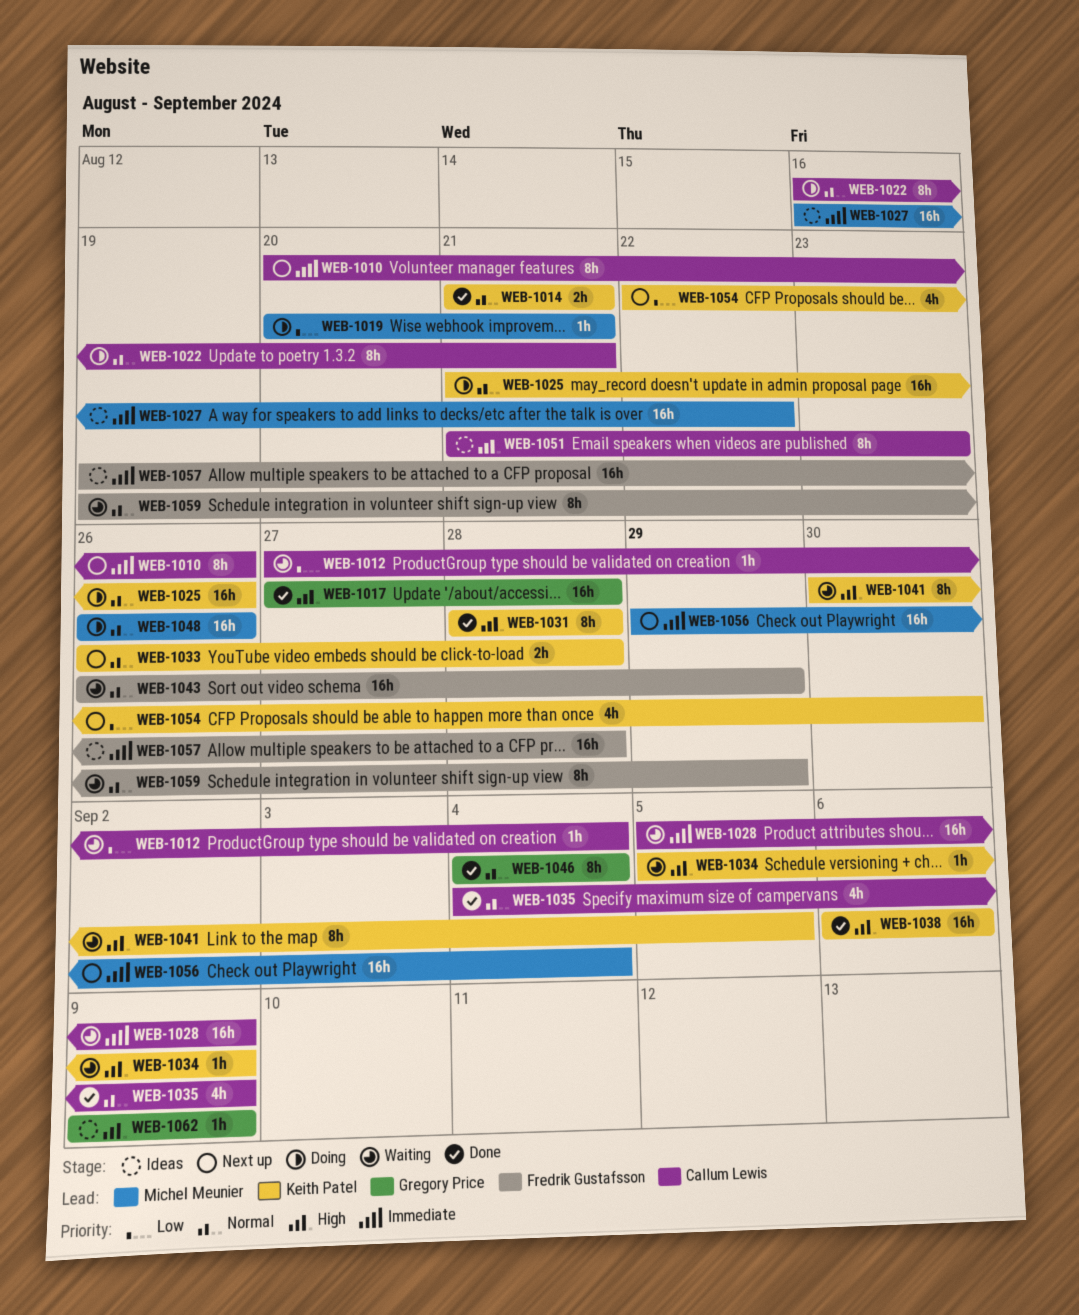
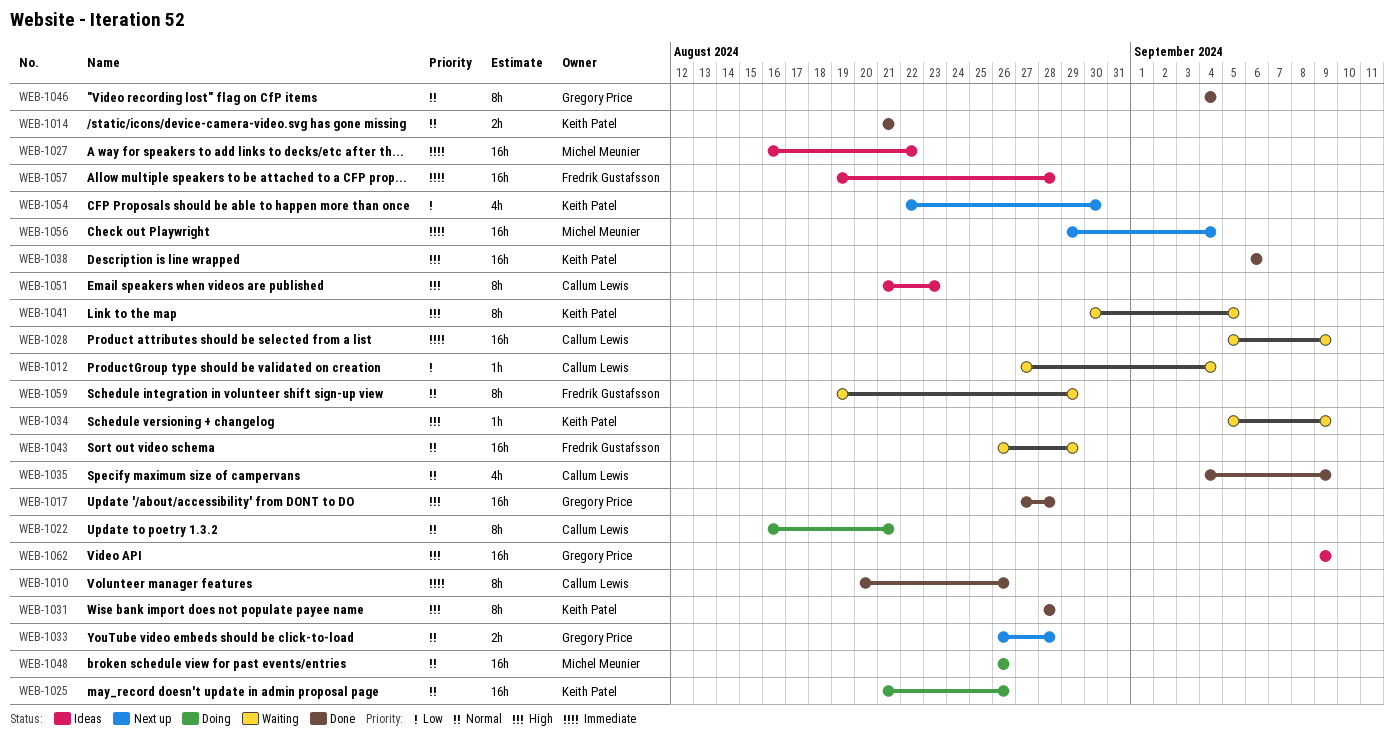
WEB-1010, status: Next up -> Done
WEB-1019: present -> none
WEB-1033, owner: Keith Patel -> Gregory Price
WEB-1062, estimate: 1h -> 16h

